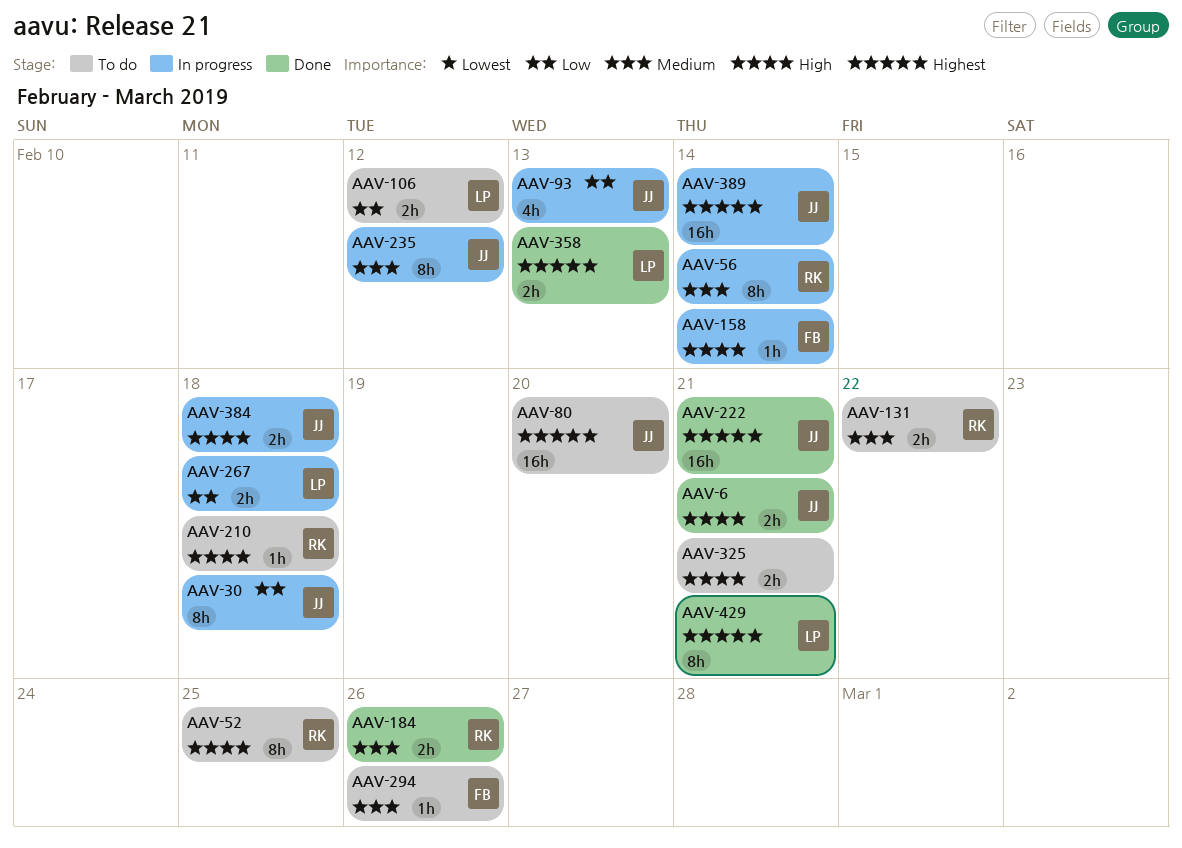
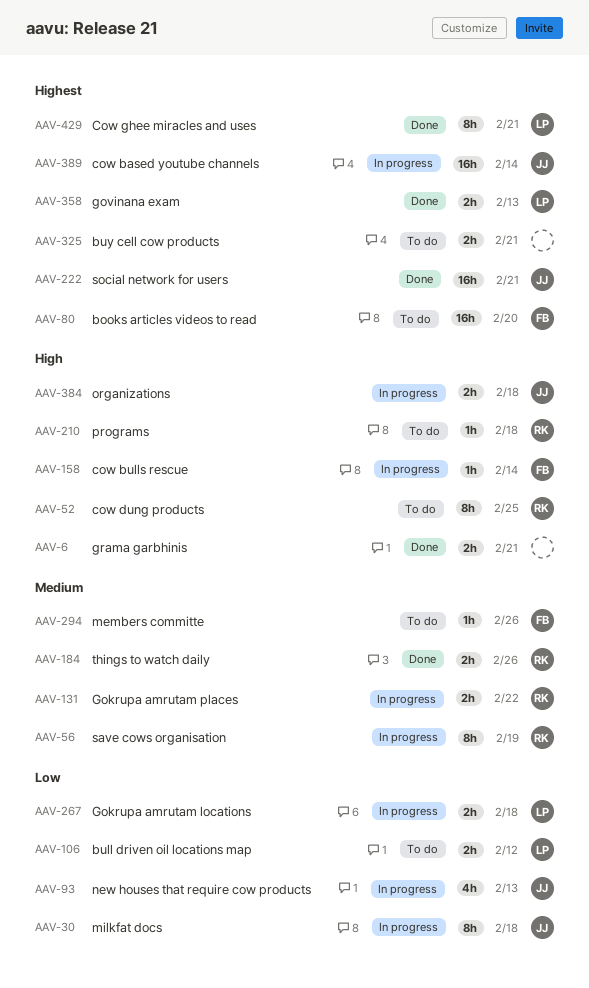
AAV-6, owner: JJ -> none
AAV-56, due: Feb 14 -> Feb 19
AAV-80, owner: JJ -> FB
AAV-131, status: To do -> In progress
AAV-235: present -> none
AAV-325, priority: High -> Highest

